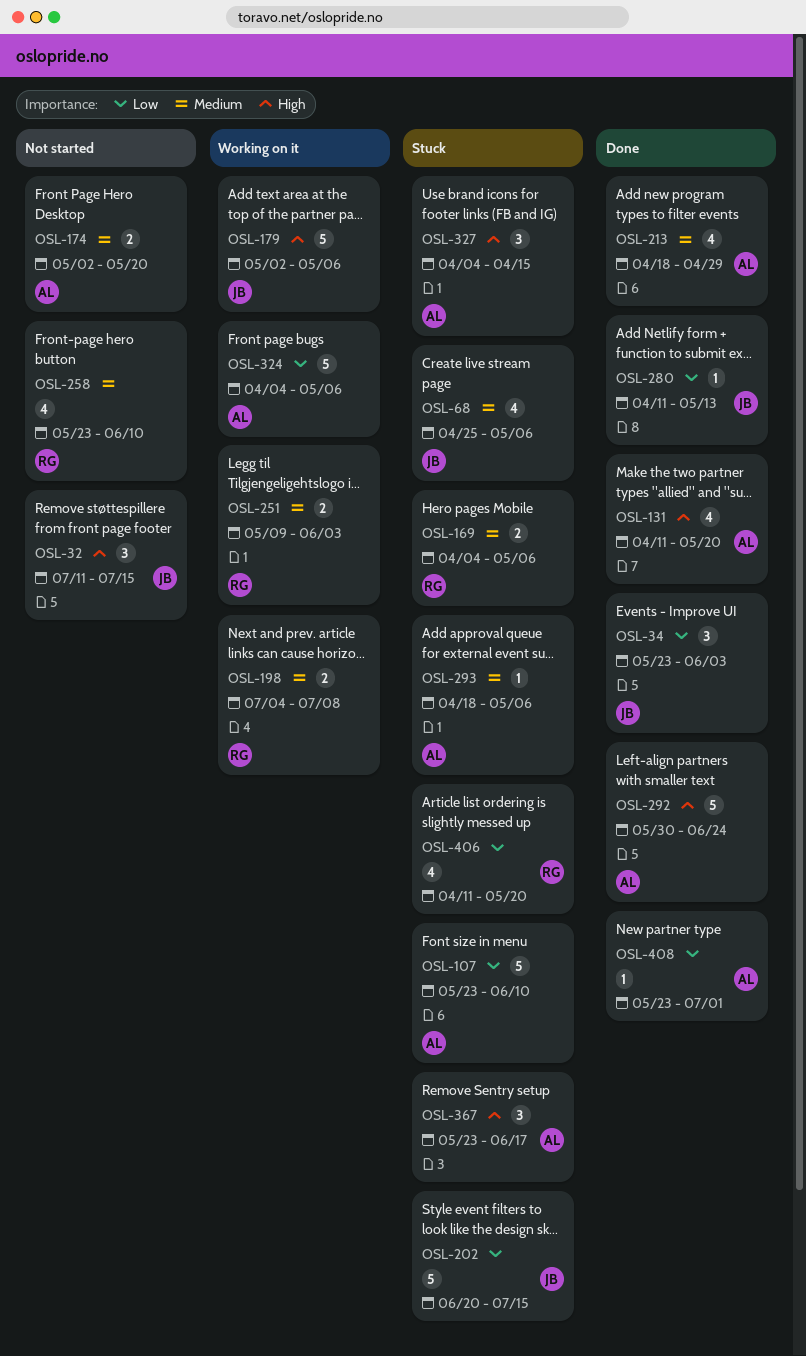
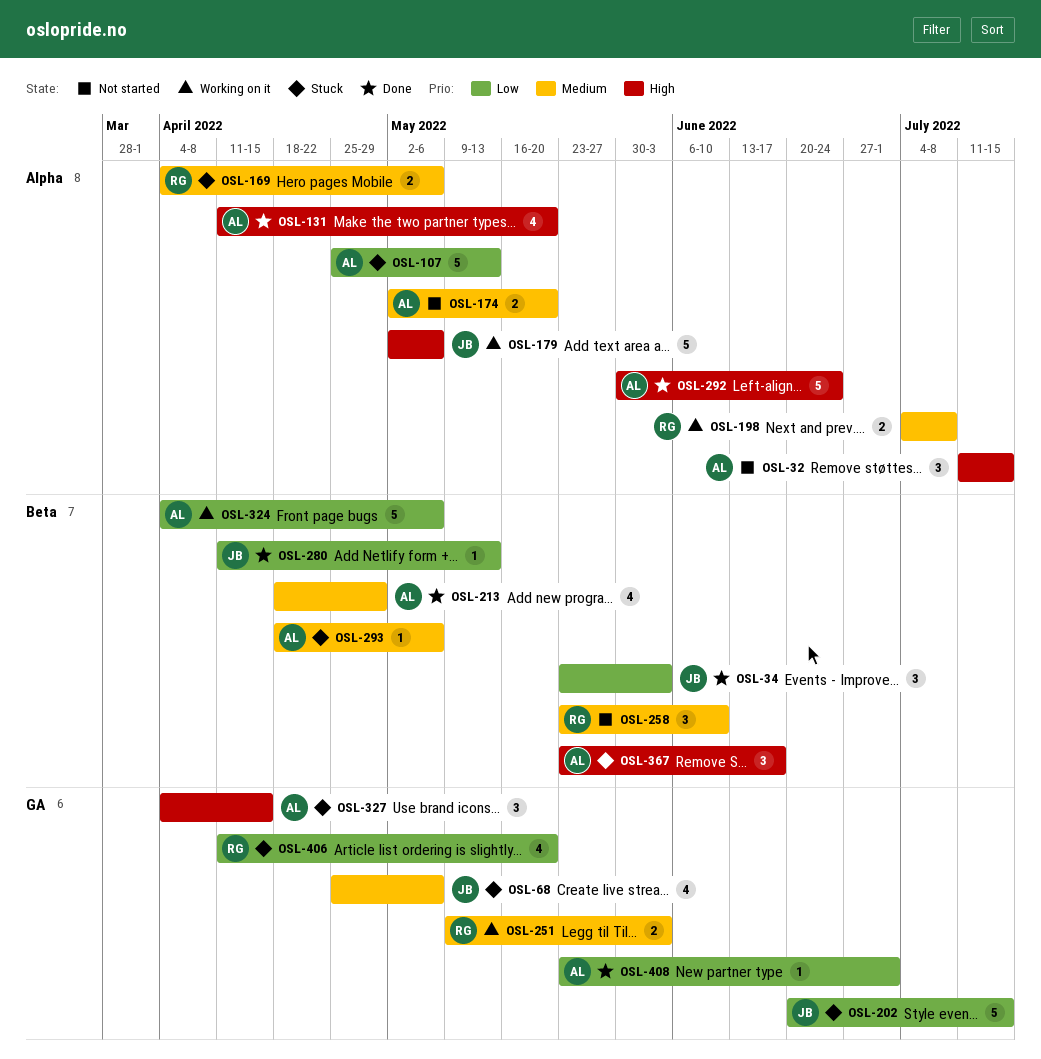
OSL-32, owner: JB -> AL
OSL-107, start: May 23 -> Apr 25
OSL-107, due: Jun 10 -> May 13
OSL-258, estimate: 4 -> 3

